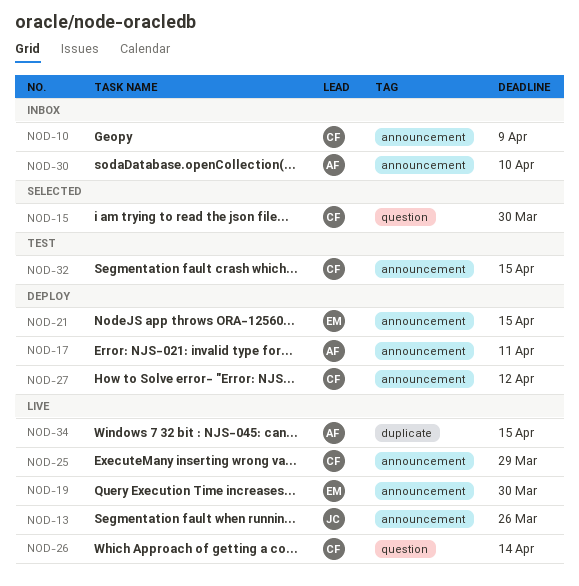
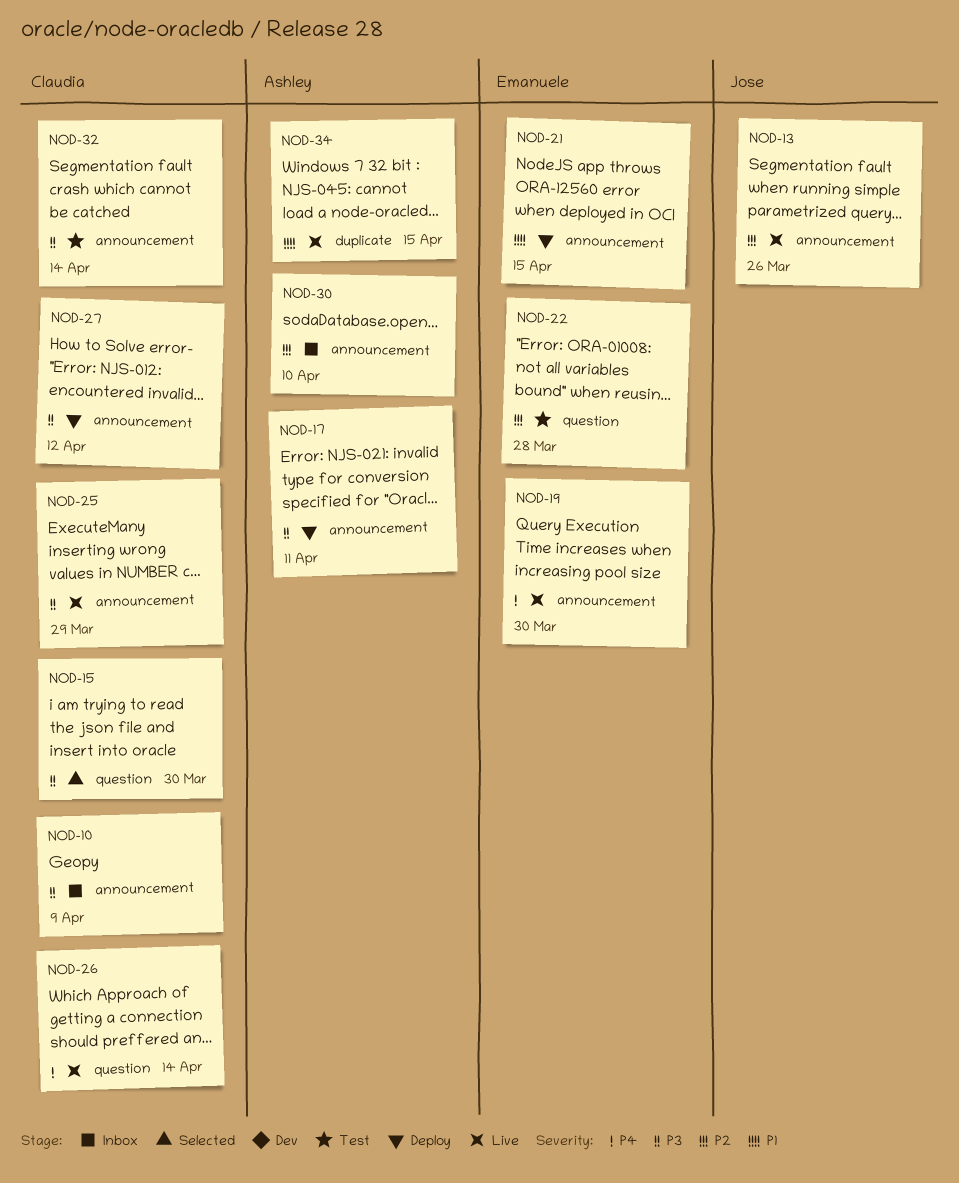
NOD-22: none -> present
NOD-32, due: Apr 15 -> Apr 14

